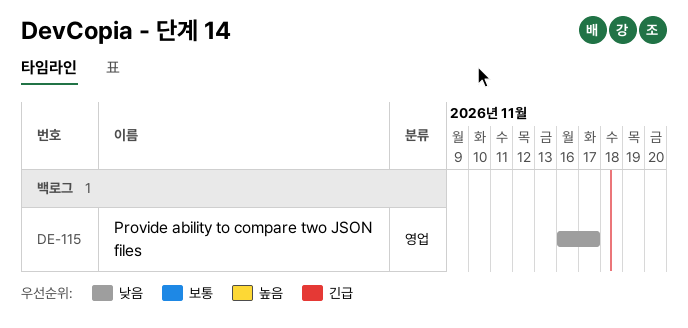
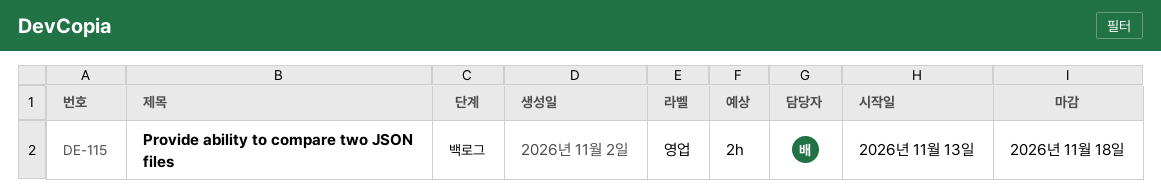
DE-115, start: Nov 16 -> Nov 13
DE-115, due: Nov 17 -> Nov 18

